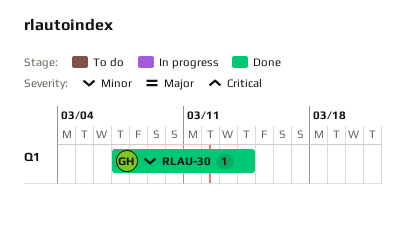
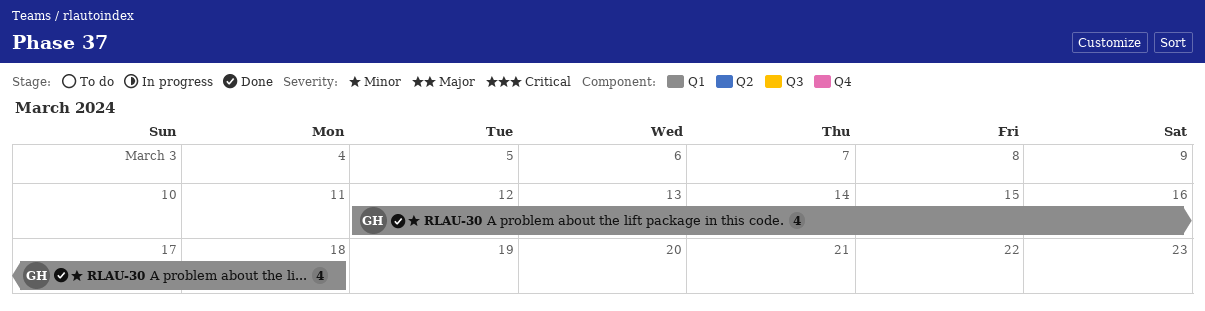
RLAU-30, estimate: 1 -> 4
RLAU-30, start: Mar 7 -> Mar 12
RLAU-30, due: Mar 14 -> Mar 18

